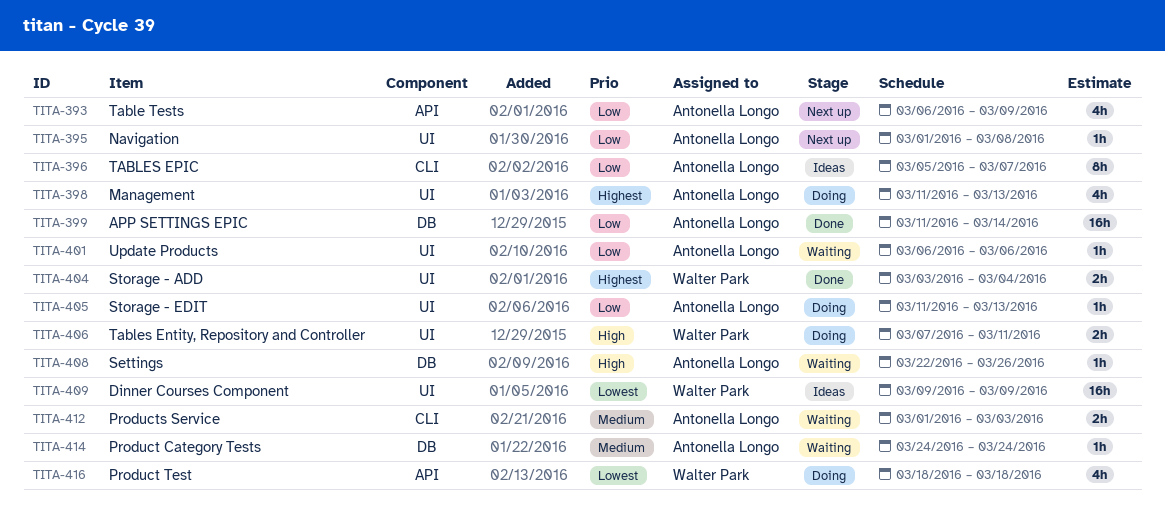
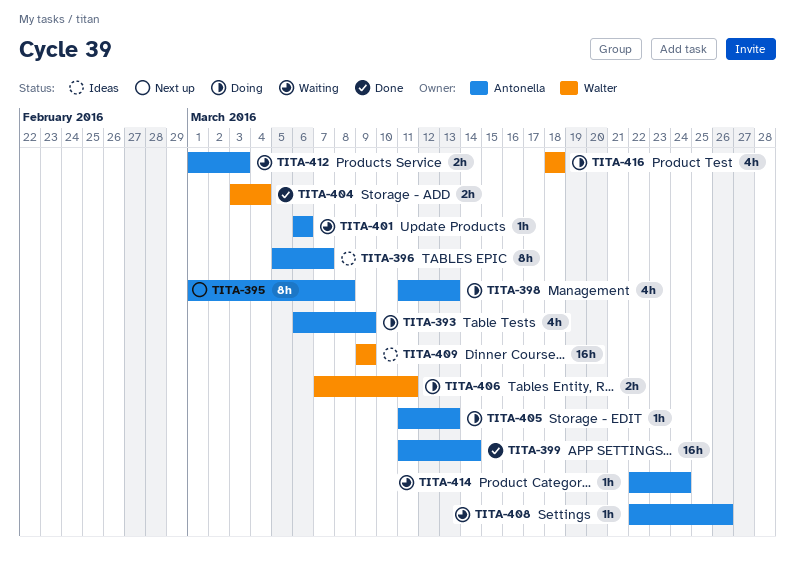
TITA-393, status: Next up -> Doing
TITA-395, estimate: 1h -> 8h
TITA-414, start: Mar 24 -> Mar 22

